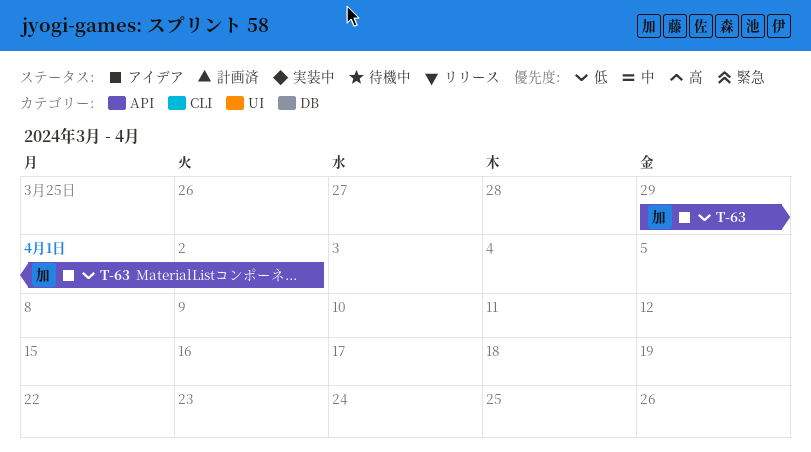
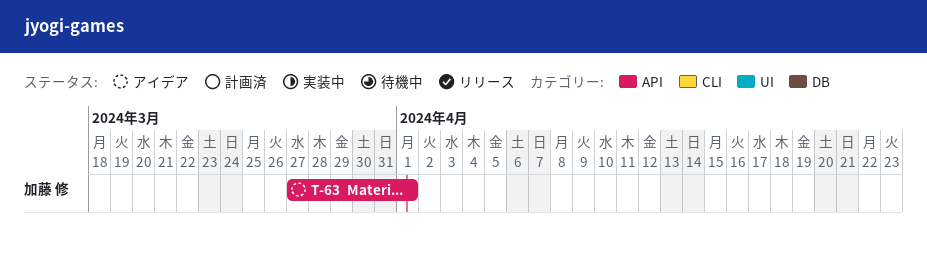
T-63, start: Mar 29 -> Mar 27
T-63, due: Apr 2 -> Apr 1

